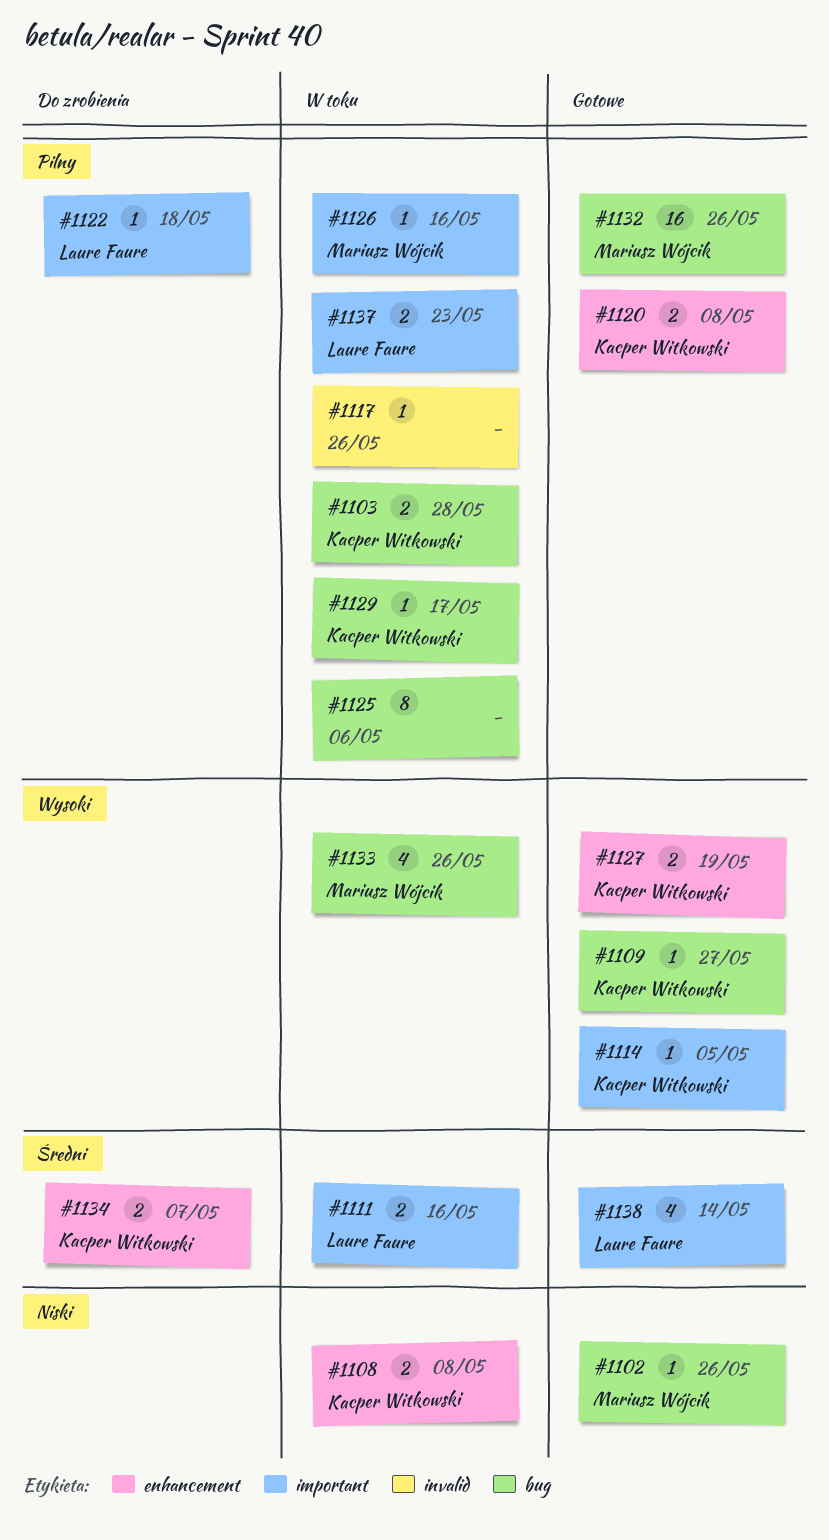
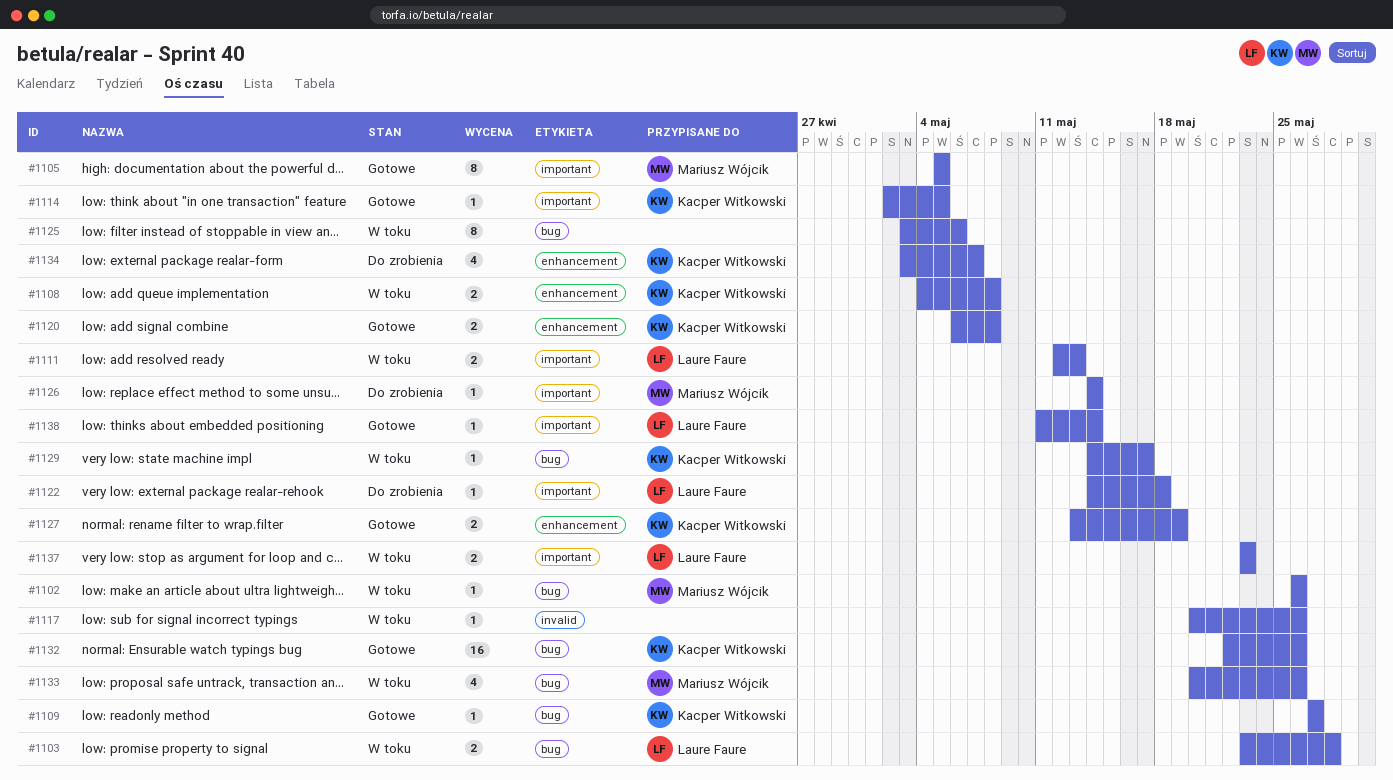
#1102, status: Gotowe -> W toku
#1103, owner: Kacper Witkowski -> Laure Faure
#1105: none -> present
#1111, due: May 16 -> May 13
#1126, status: W toku -> Do zrobienia
#1126, due: May 16 -> May 14
#1132, owner: Mariusz Wójcik -> Kacper Witkowski
#1134, estimate: 2 -> 4
#1138, estimate: 4 -> 1

